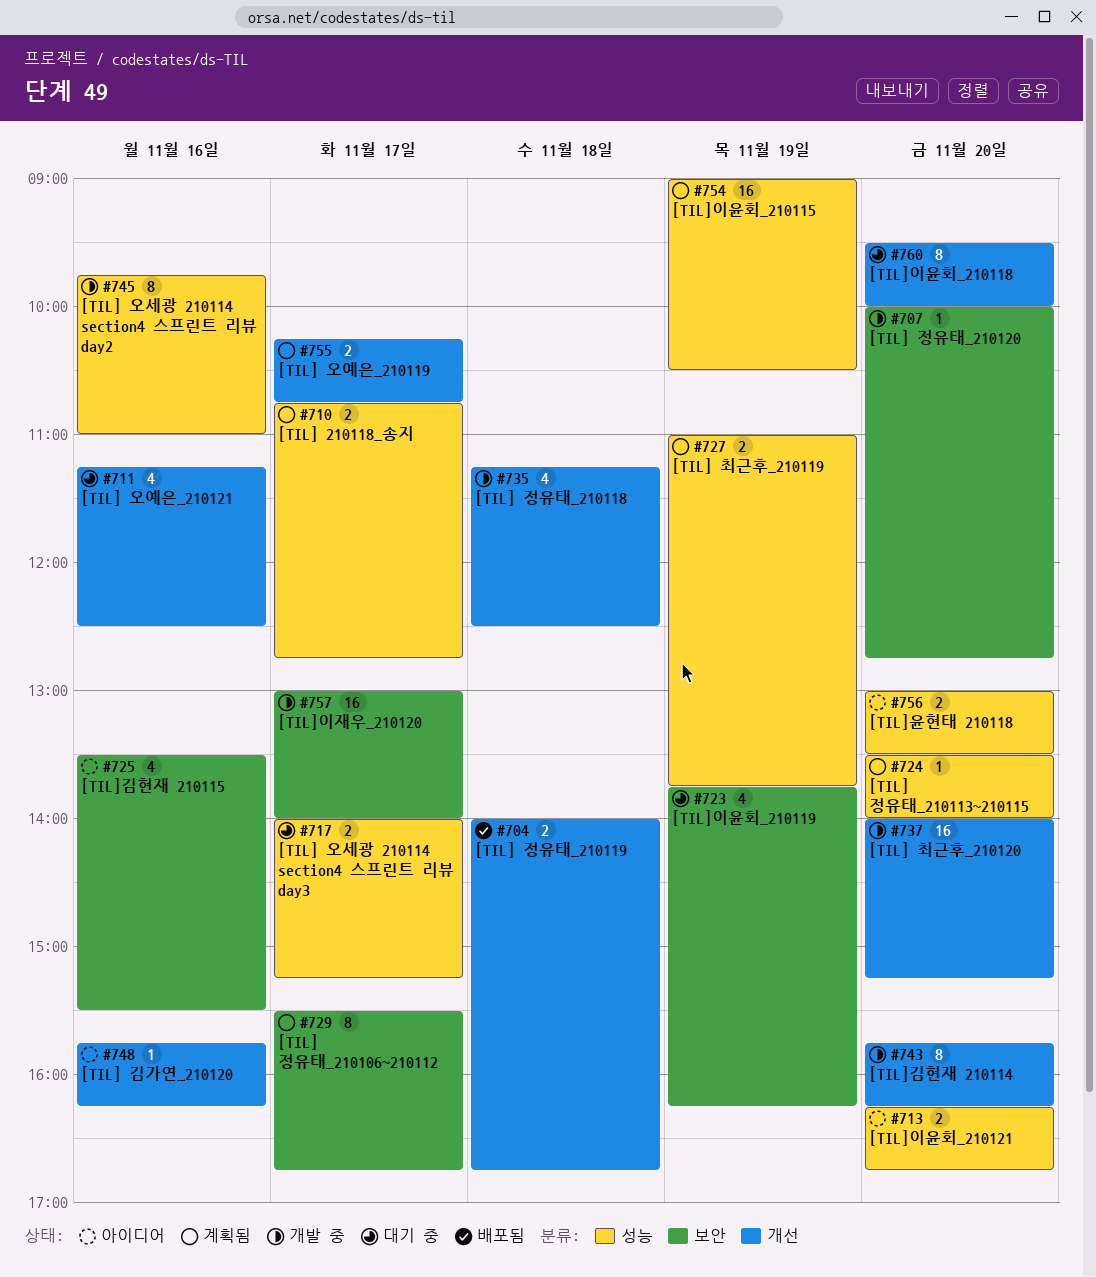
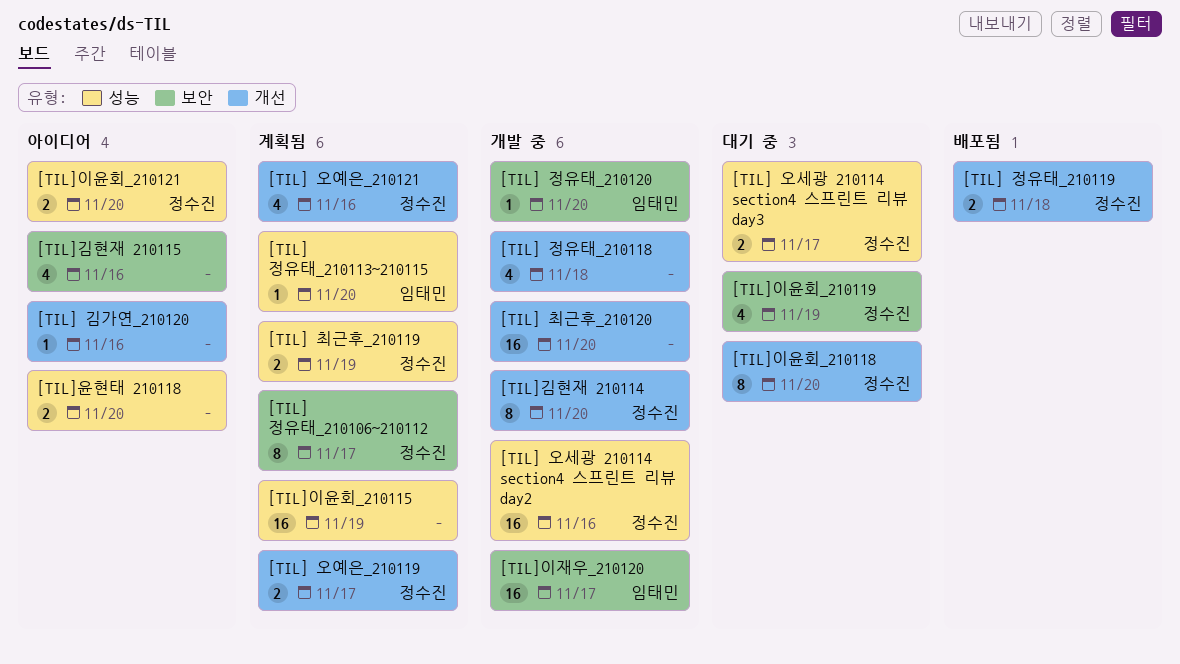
[TIL] 210118_송지: present -> none
[TIL] 오세광 210114 section4 스프린트 리뷰 day2, estimate: 8 -> 16
[TIL] 오예은_210121, status: 대기 중 -> 계획됨

